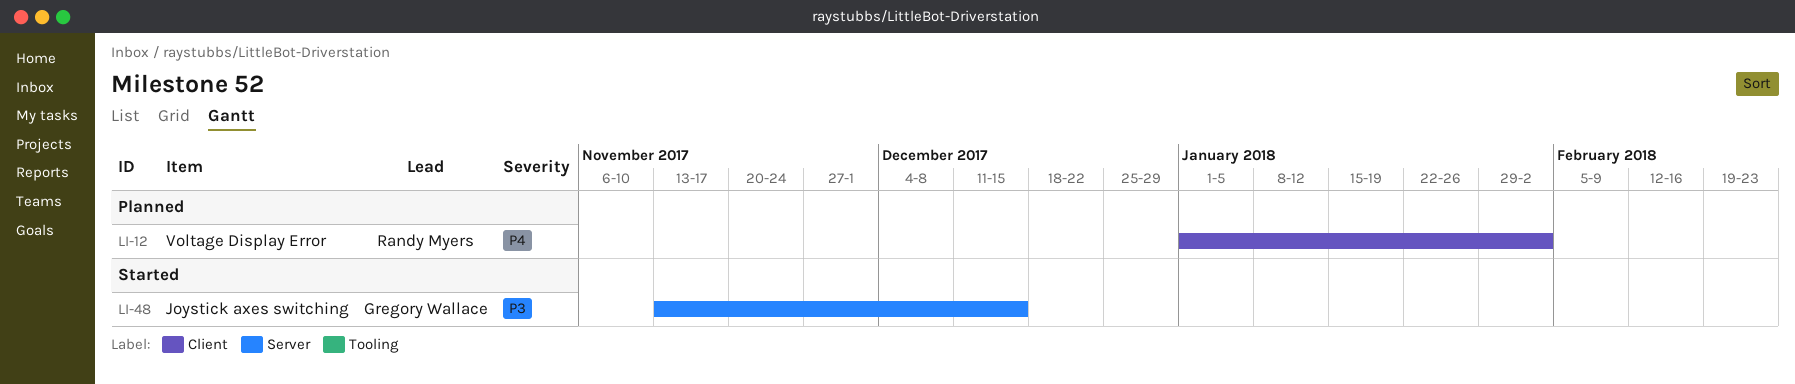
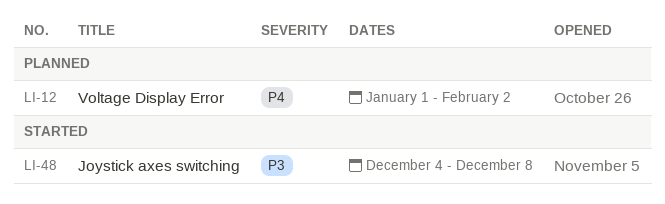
LI-48, start: Nov 13 -> Dec 4
LI-48, due: Dec 15 -> Dec 8

